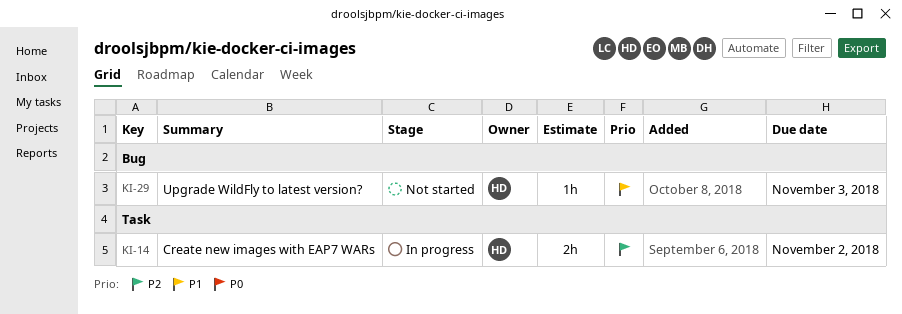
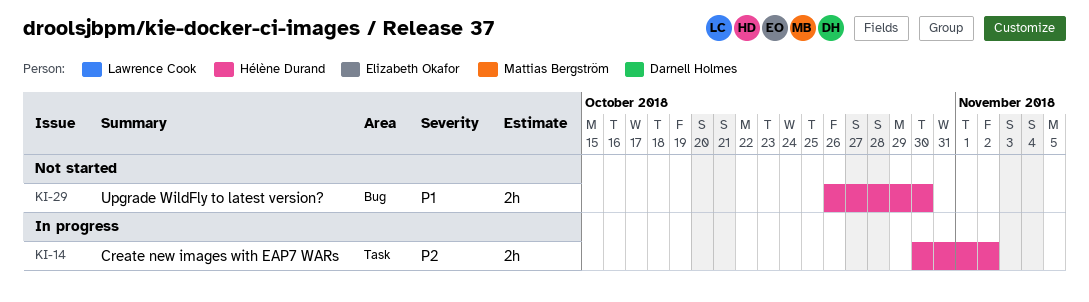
KI-29, estimate: 1h -> 2h
KI-29, due: Nov 3 -> Oct 30

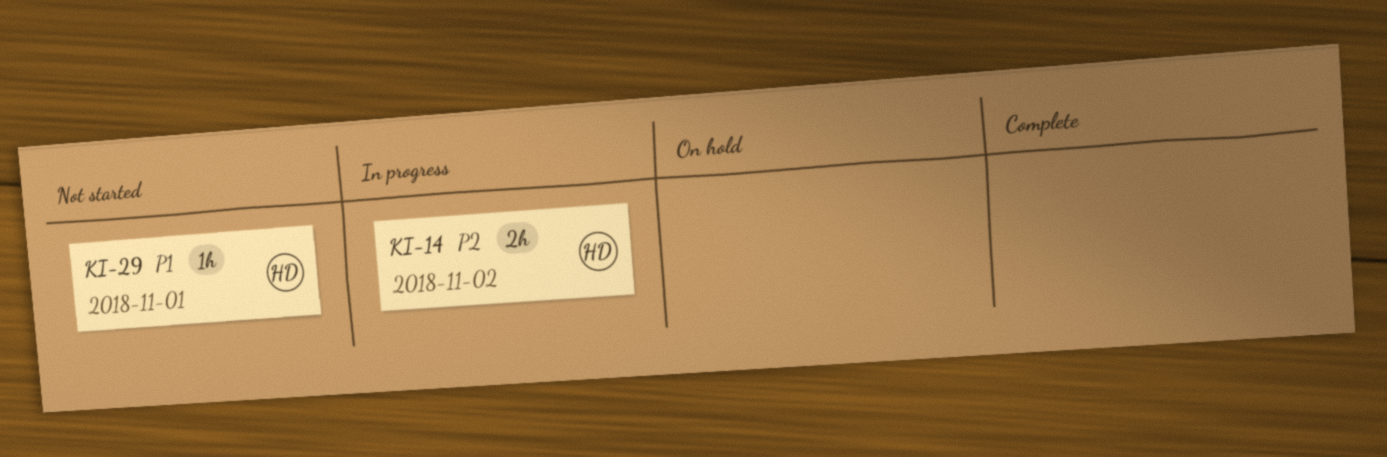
KI-29, estimate: 2h -> 1h
KI-29, due: Oct 30 -> Nov 1

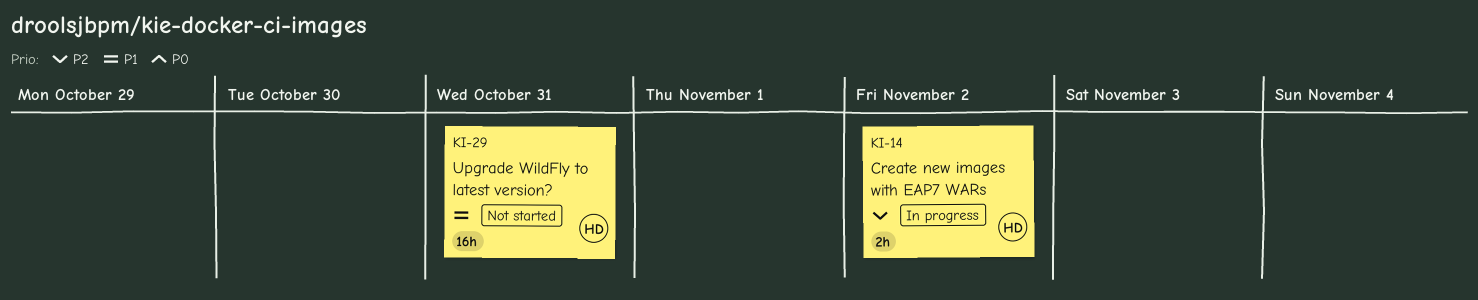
KI-29, estimate: 1h -> 16h
KI-29, due: Nov 1 -> Oct 31

